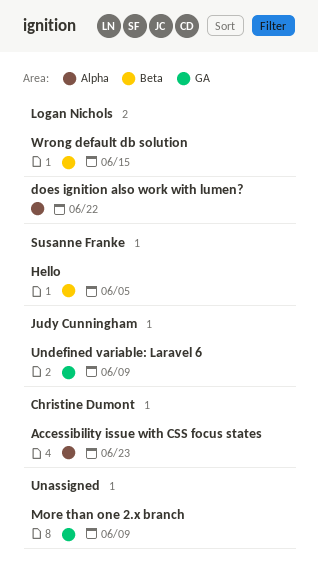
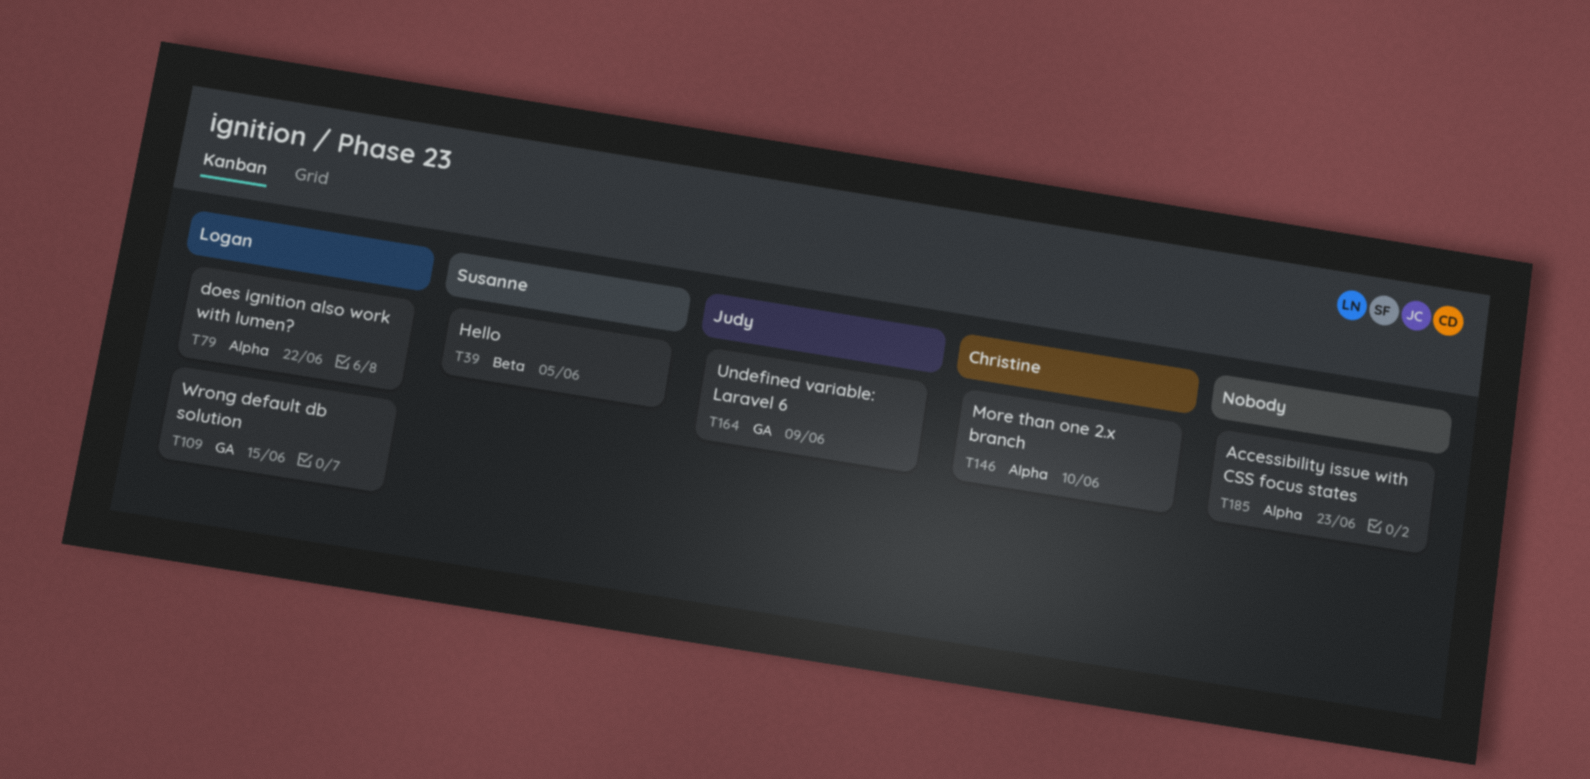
Accessibility issue with CSS focus states, owner: Christine Dumont -> none
More than one 2.x branch, owner: none -> Christine Dumont
More than one 2.x branch, label: GA -> Alpha
More than one 2.x branch, due: Jun 9 -> Jun 10
Wrong default db solution, label: Beta -> GA

